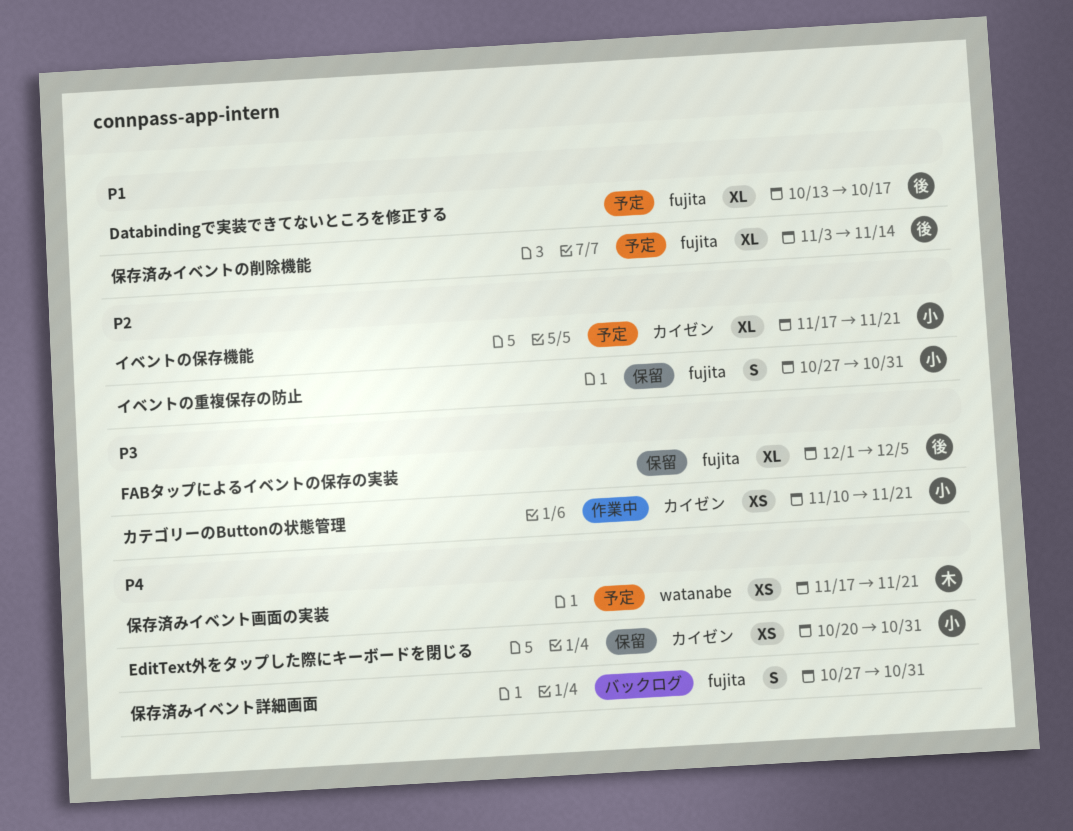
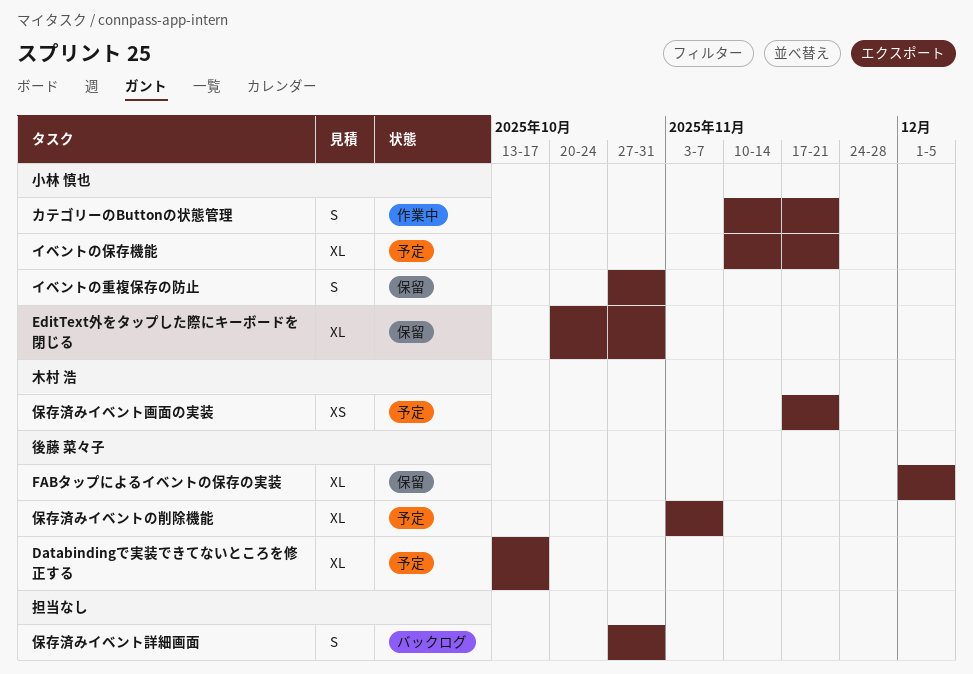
EditText外をタップした際にキーボードを閉じる, estimate: XS -> XL
イベントの保存機能, start: Nov 17 -> Nov 10
カテゴリーのButtonの状態管理, estimate: XS -> S
保存済みイベントの削除機能, due: Nov 14 -> Nov 7

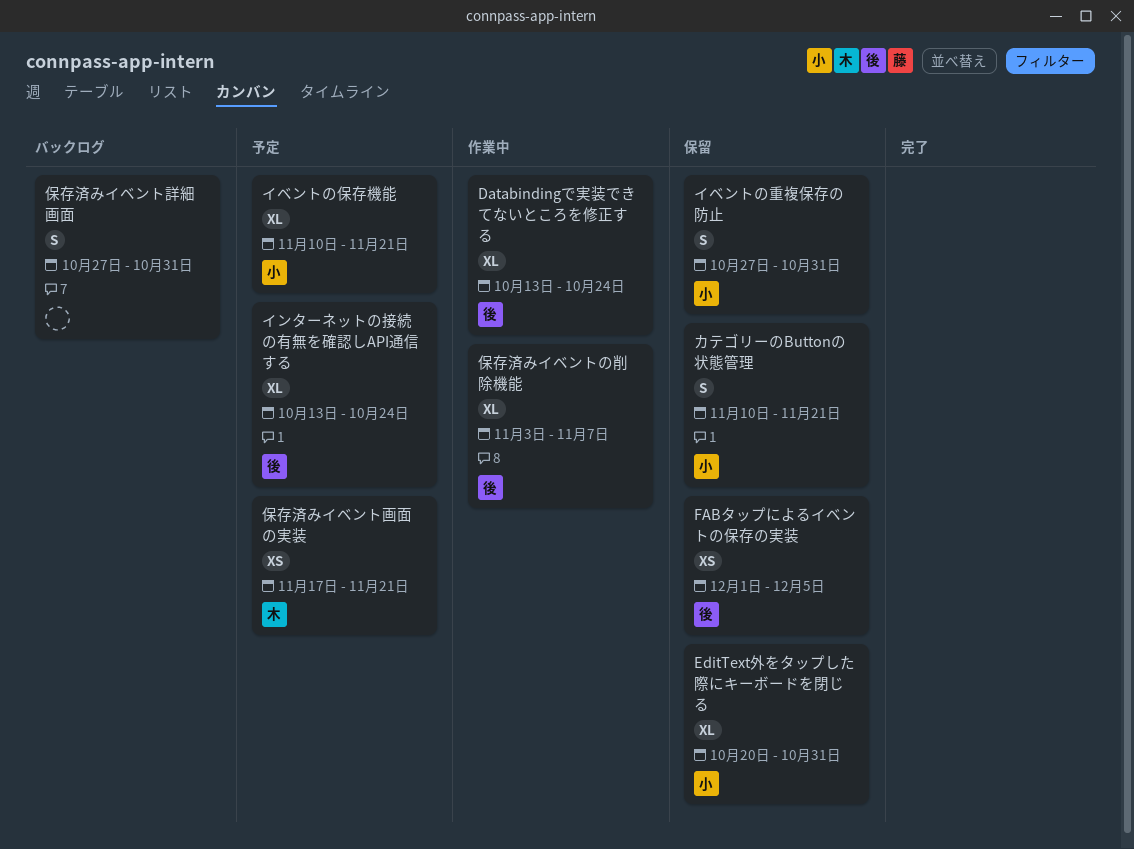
Databindingで実装できてないところを修正する, status: 予定 -> 作業中
Databindingで実装できてないところを修正する, due: Oct 17 -> Oct 24
FABタップによるイベントの保存の実装, estimate: XL -> XS
インターネットの接続の有無を確認しAPI通信する: none -> present
カテゴリーのButtonの状態管理, status: 作業中 -> 保留
保存済みイベントの削除機能, status: 予定 -> 作業中

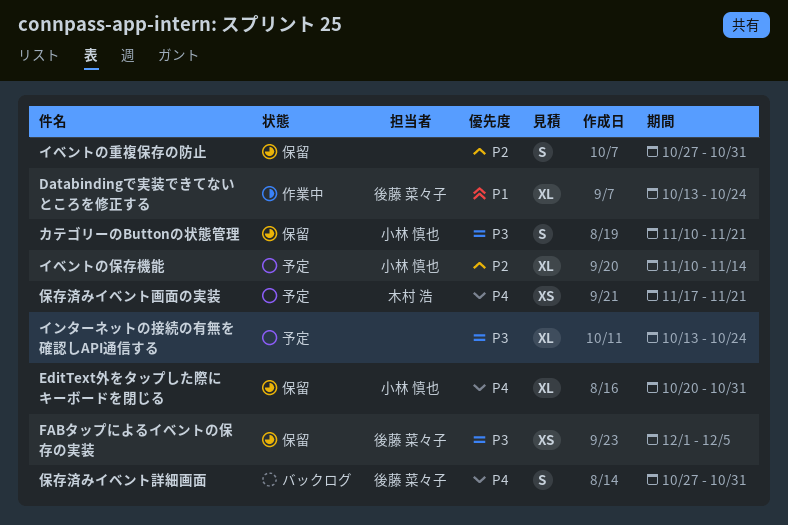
イベントの保存機能, due: Nov 21 -> Nov 14
イベントの重複保存の防止, owner: 小林 慎也 -> none
インターネットの接続の有無を確認しAPI通信する, owner: 後藤 菜々子 -> none
保存済みイベントの削除機能: present -> none
保存済みイベント詳細画面, owner: none -> 後藤 菜々子

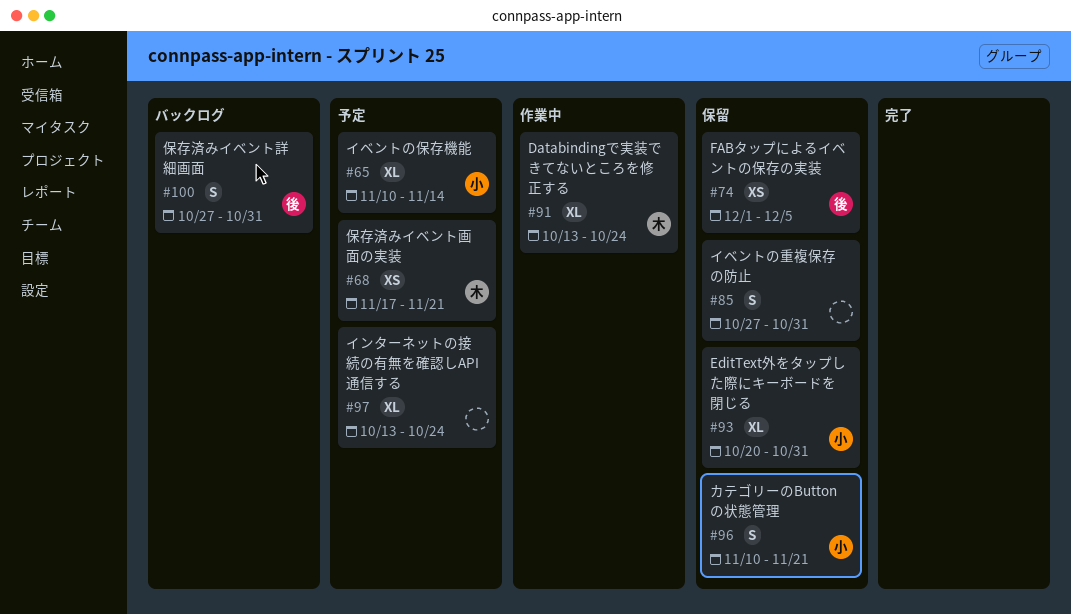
Databindingで実装できてないところを修正する, owner: 後藤 菜々子 -> 木村 浩

